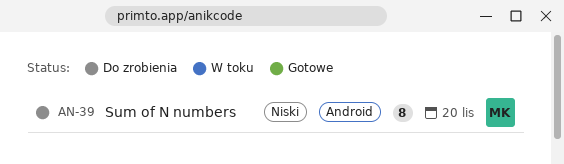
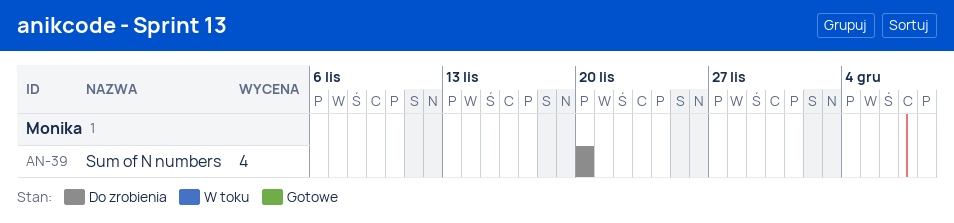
AN-39, estimate: 8 -> 4

